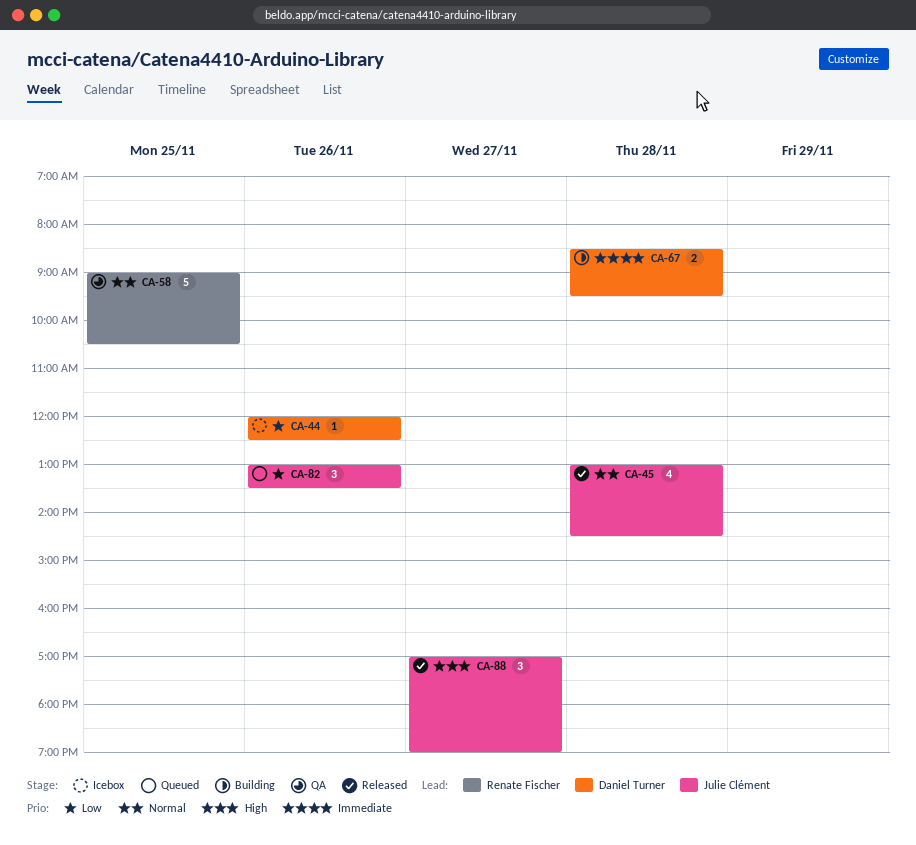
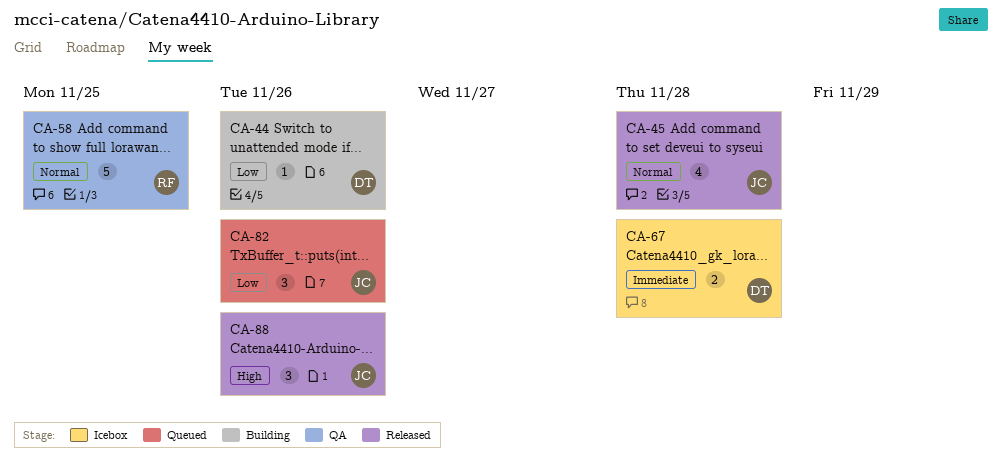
CA-44, status: Icebox -> Building
CA-67, status: Building -> Icebox
CA-88, day: Nov 27 -> Nov 26

